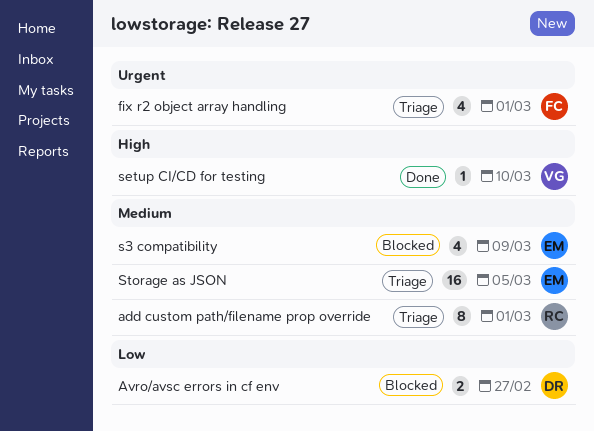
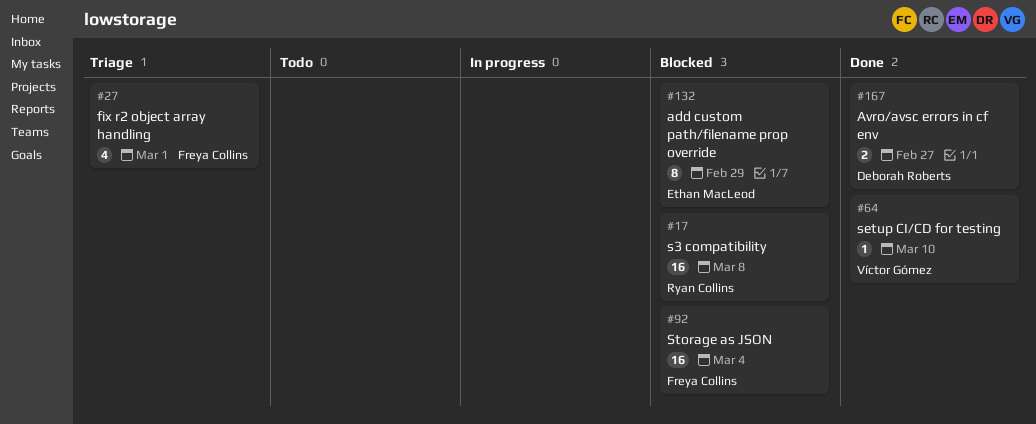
add custom path/filename prop override, status: Triage -> Blocked
add custom path/filename prop override, owner: Ryan Collins -> Ethan MacLeod
add custom path/filename prop override, due: Mar 1 -> Feb 29
Avro/avsc errors in cf env, status: Blocked -> Done
s3 compatibility, owner: Ethan MacLeod -> Ryan Collins
s3 compatibility, estimate: 4 -> 16
s3 compatibility, due: Mar 9 -> Mar 8
Storage as JSON, status: Triage -> Blocked
Storage as JSON, owner: Ethan MacLeod -> Freya Collins
Storage as JSON, due: Mar 5 -> Mar 4

